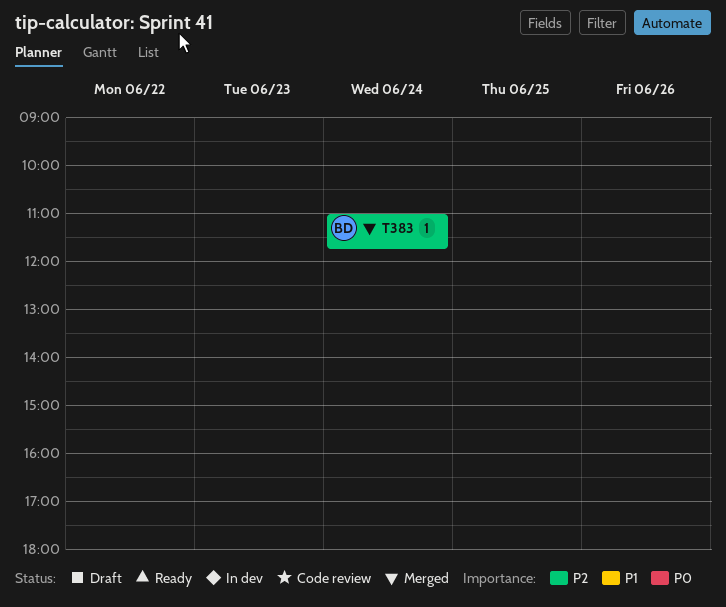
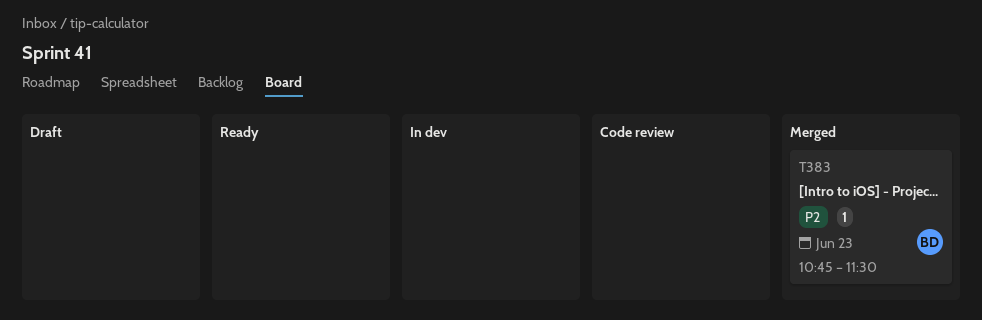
T383, day: Jun 24 -> Jun 23
T383, begins: 11:00 -> 10:45
T383, ends: 11:45 -> 11:30

